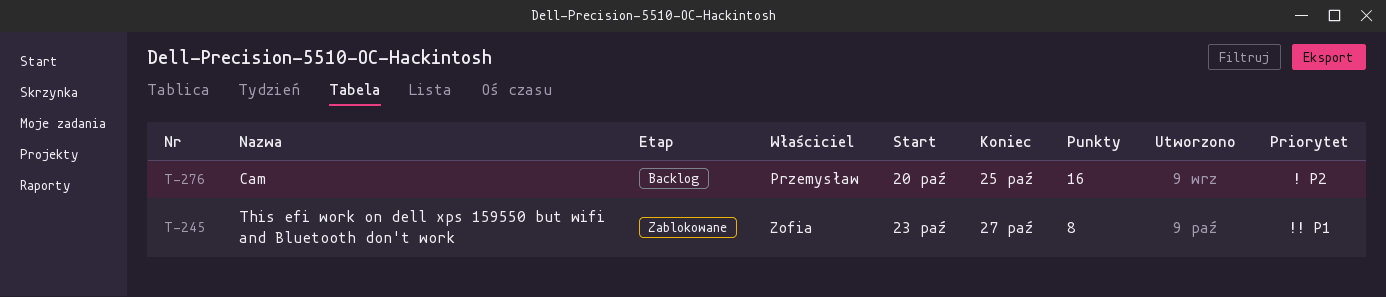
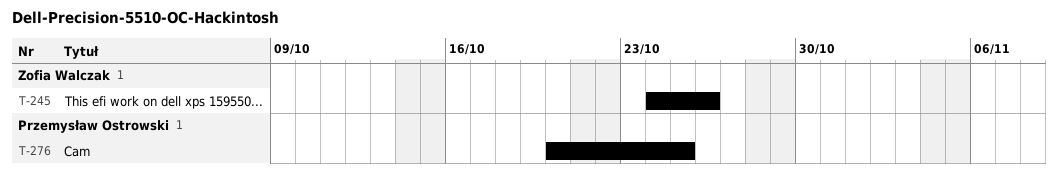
T-245, start: Oct 23 -> Oct 24
T-245, due: Oct 27 -> Oct 26

